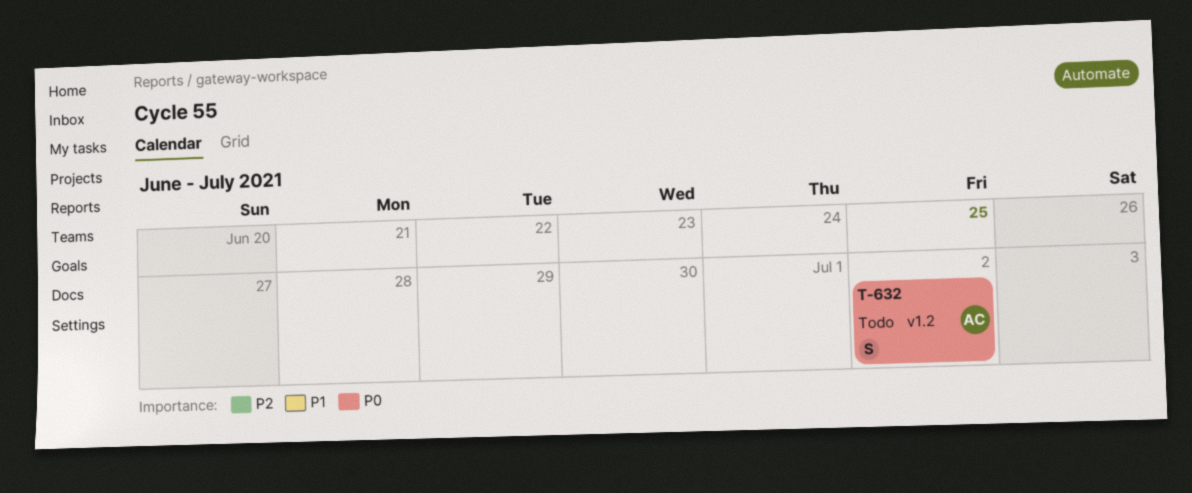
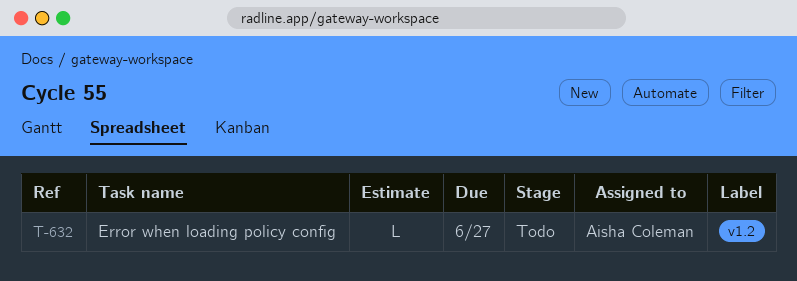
T-632, estimate: S -> L
T-632, due: Jul 2 -> Jun 27

